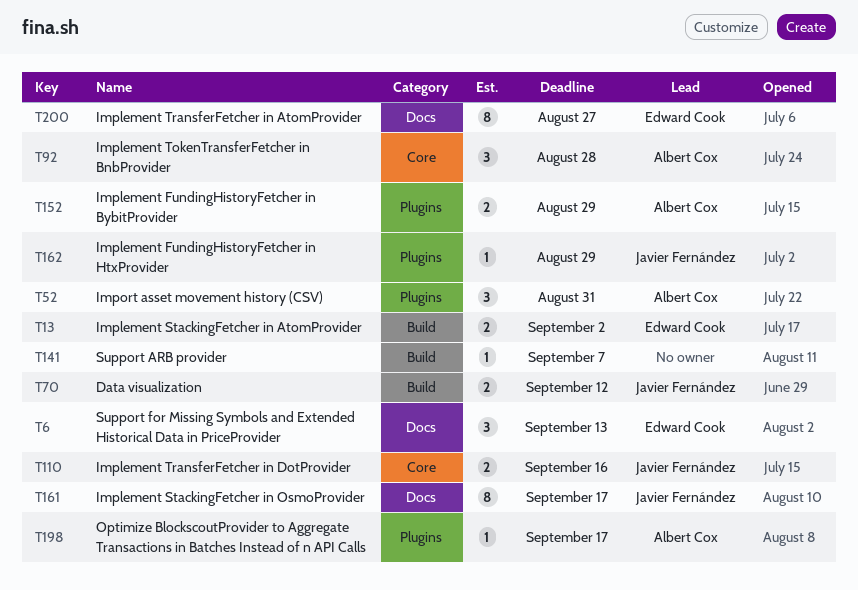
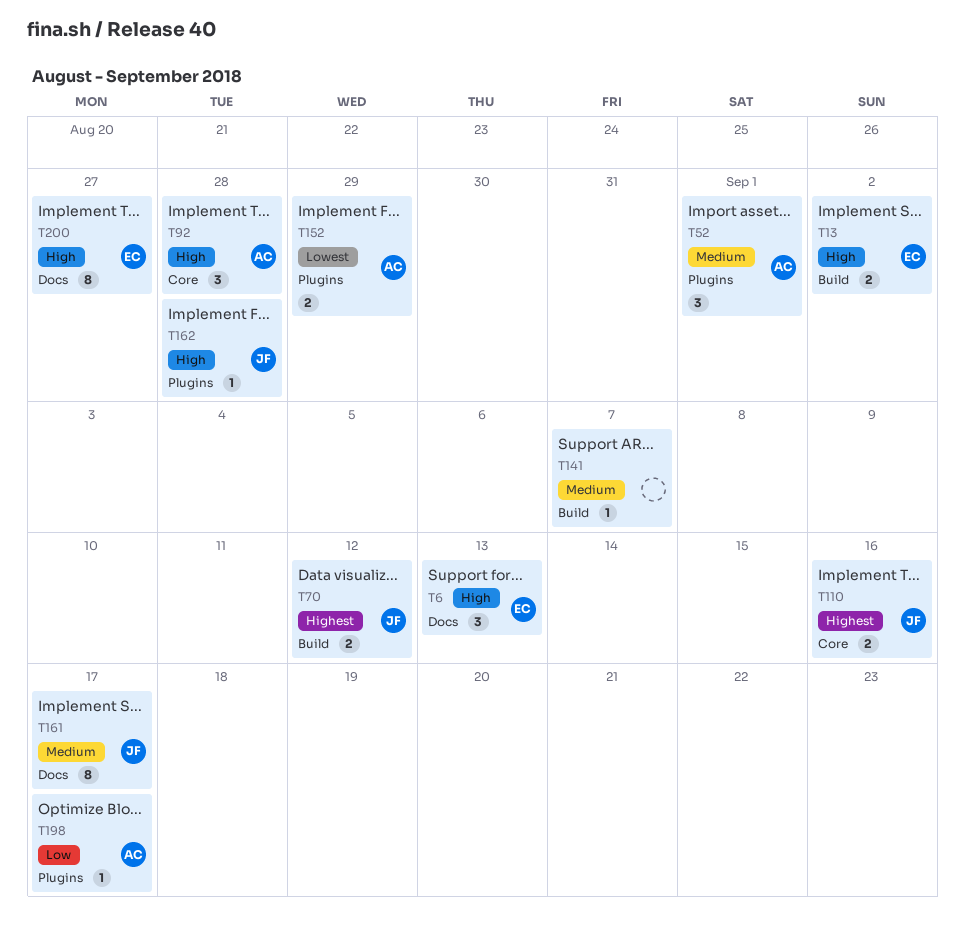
T52, due: Aug 31 -> Sep 1
T162, due: Aug 29 -> Aug 28

